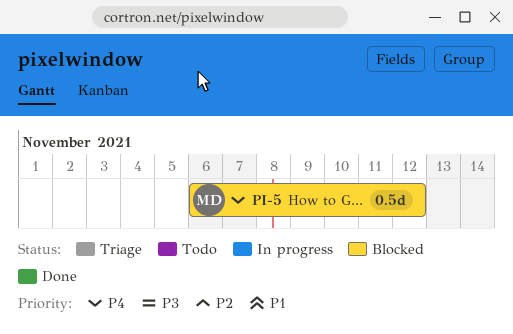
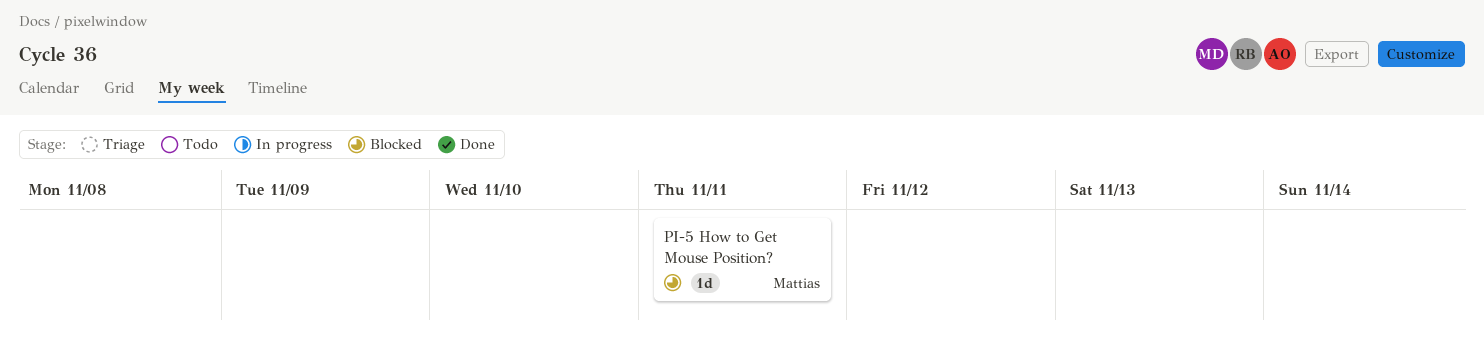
PI-5, estimate: 0.5d -> 1d
PI-5, due: Nov 12 -> Nov 11

